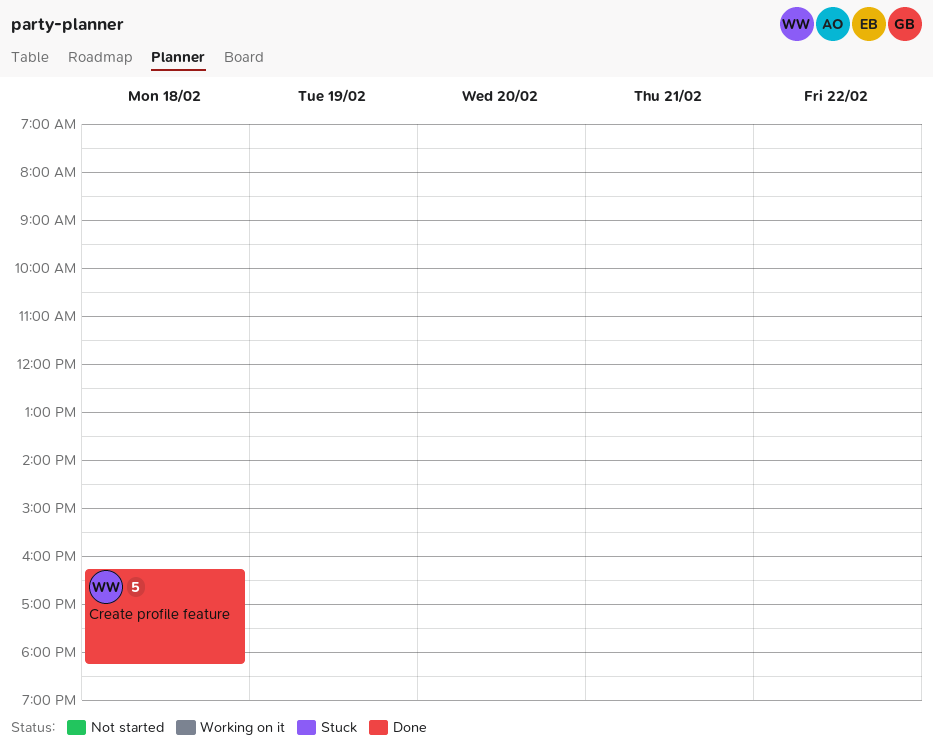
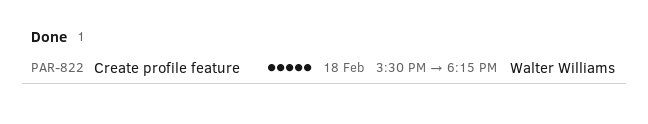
Create profile feature, begins: 16:15 -> 15:30

